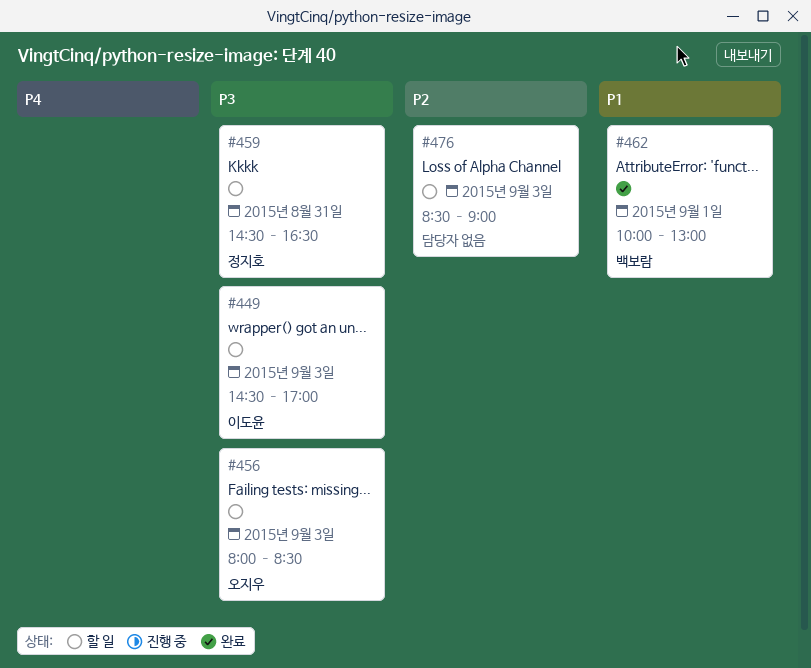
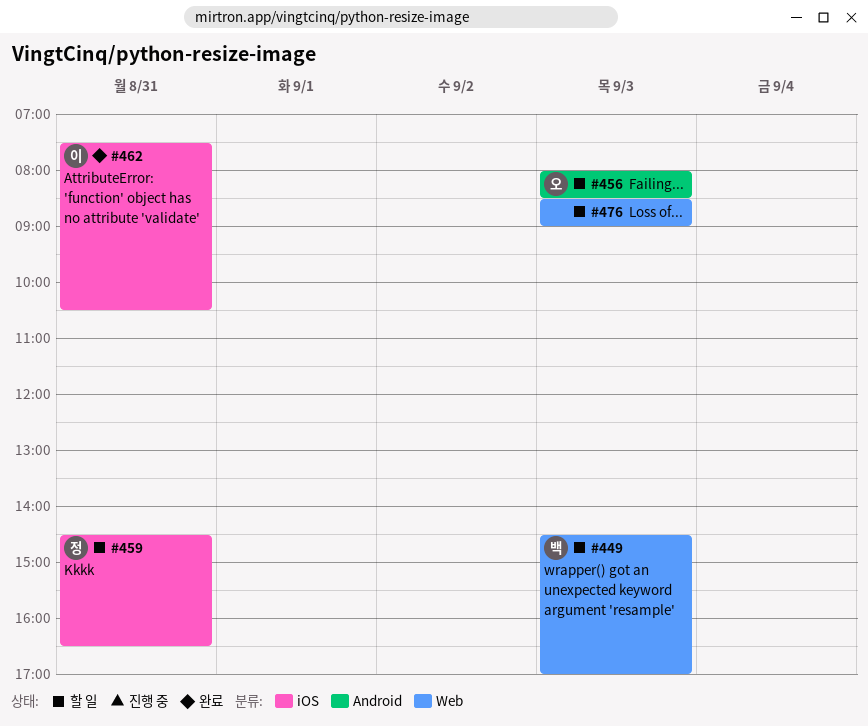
#449, owner: 이도윤 -> 백보람
#462, owner: 백보람 -> 이도윤
#462, day: Sep 1 -> Aug 31
#462, begins: 10:00 -> 07:30
#462, ends: 13:00 -> 10:30

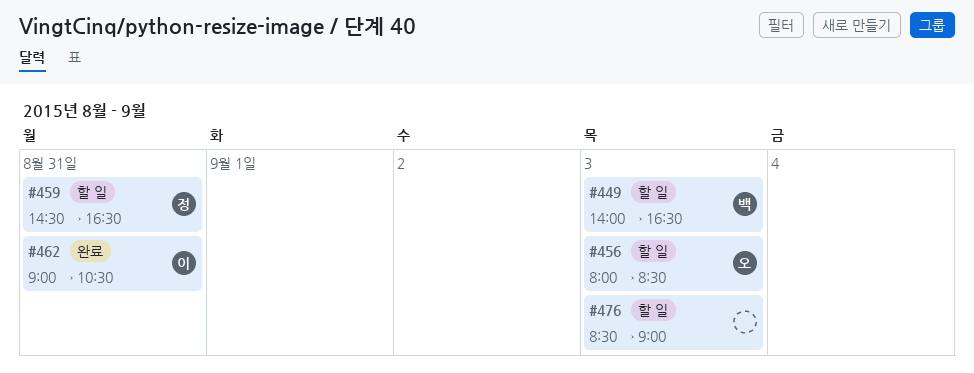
#449, begins: 14:30 -> 14:00
#449, ends: 17:00 -> 16:30
#462, begins: 07:30 -> 09:00

